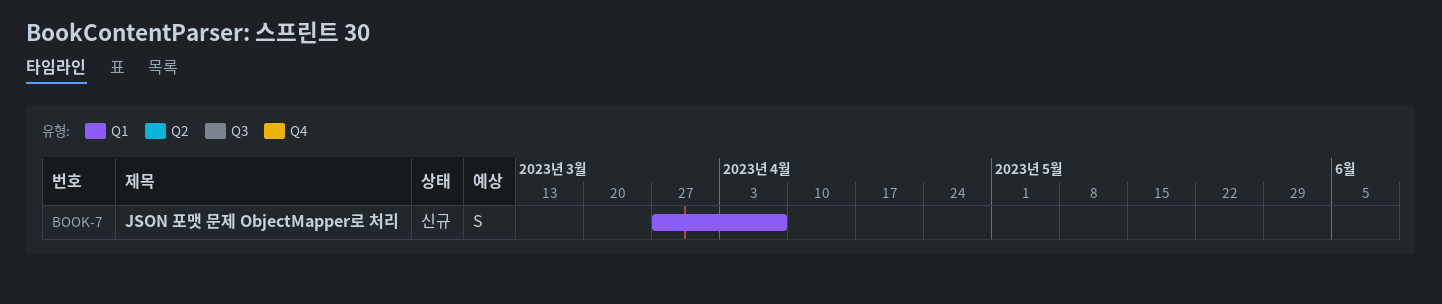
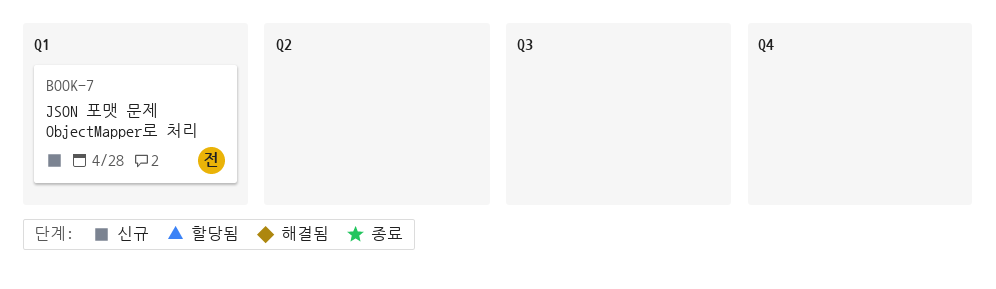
BOOK-7, due: Apr 7 -> Apr 28

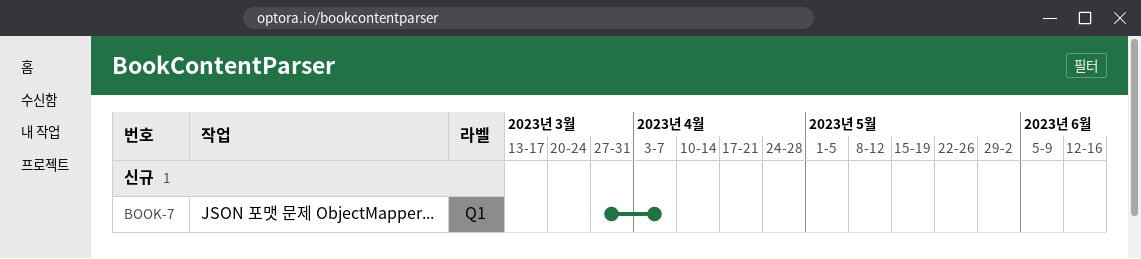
BOOK-7, due: Apr 28 -> Apr 7

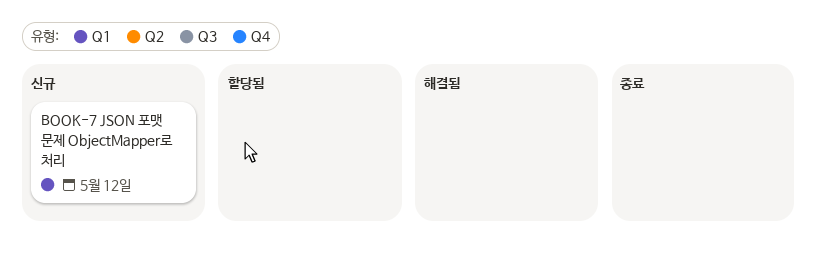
BOOK-7, due: Apr 7 -> May 12

